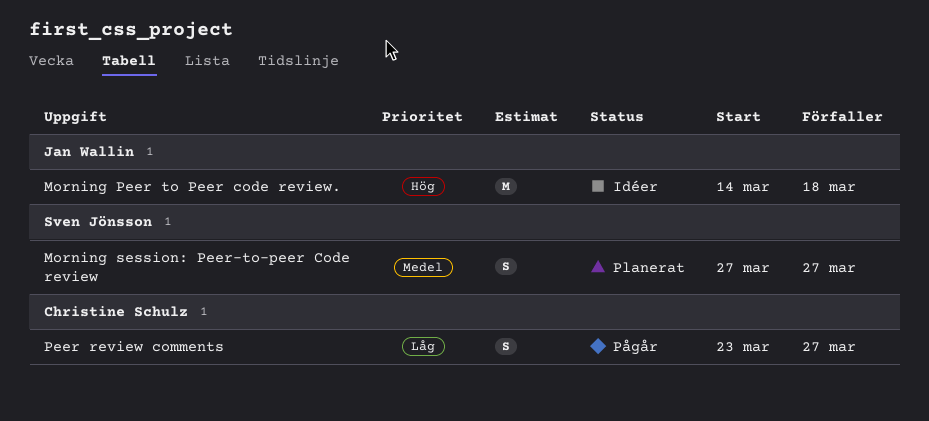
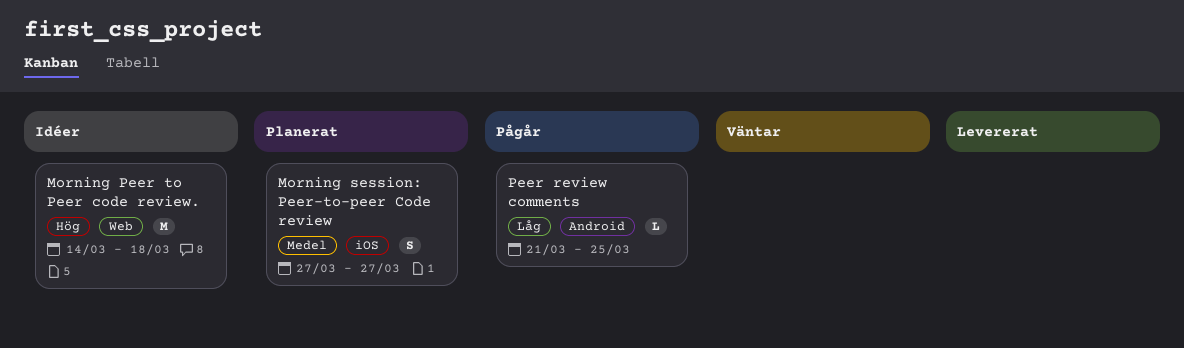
Peer review comments, estimate: S -> L
Peer review comments, start: Mar 23 -> Mar 21
Peer review comments, due: Mar 27 -> Mar 25

